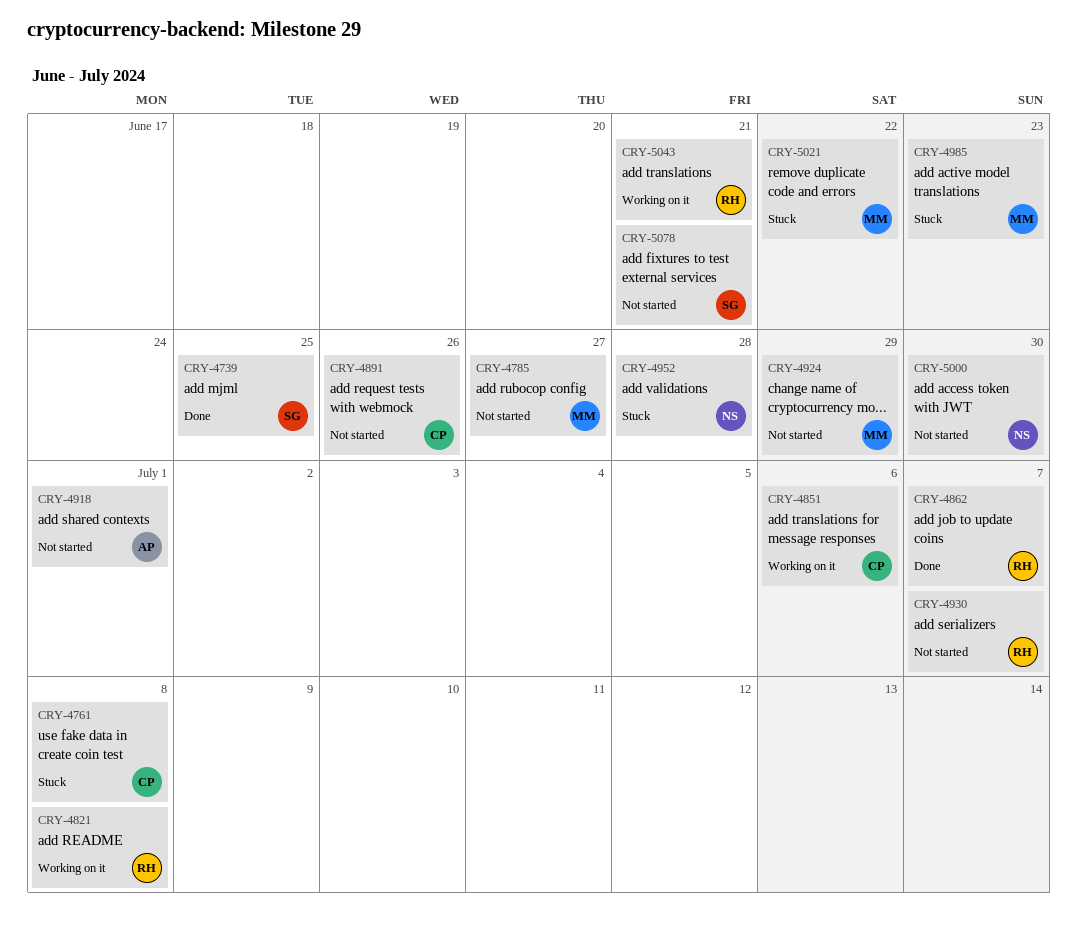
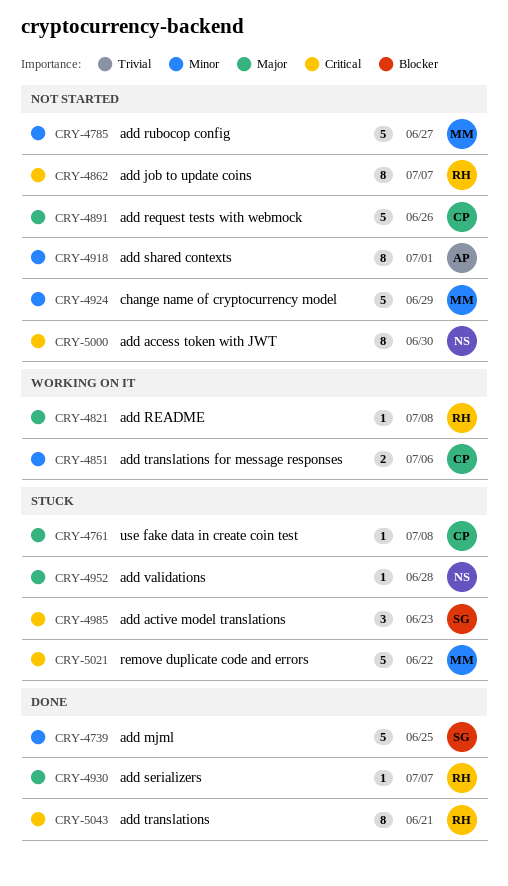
CRY-4862, status: Done -> Not started
CRY-4930, status: Not started -> Done
CRY-4985, owner: MM -> SG
CRY-5043, status: Working on it -> Done
CRY-5078: present -> none

